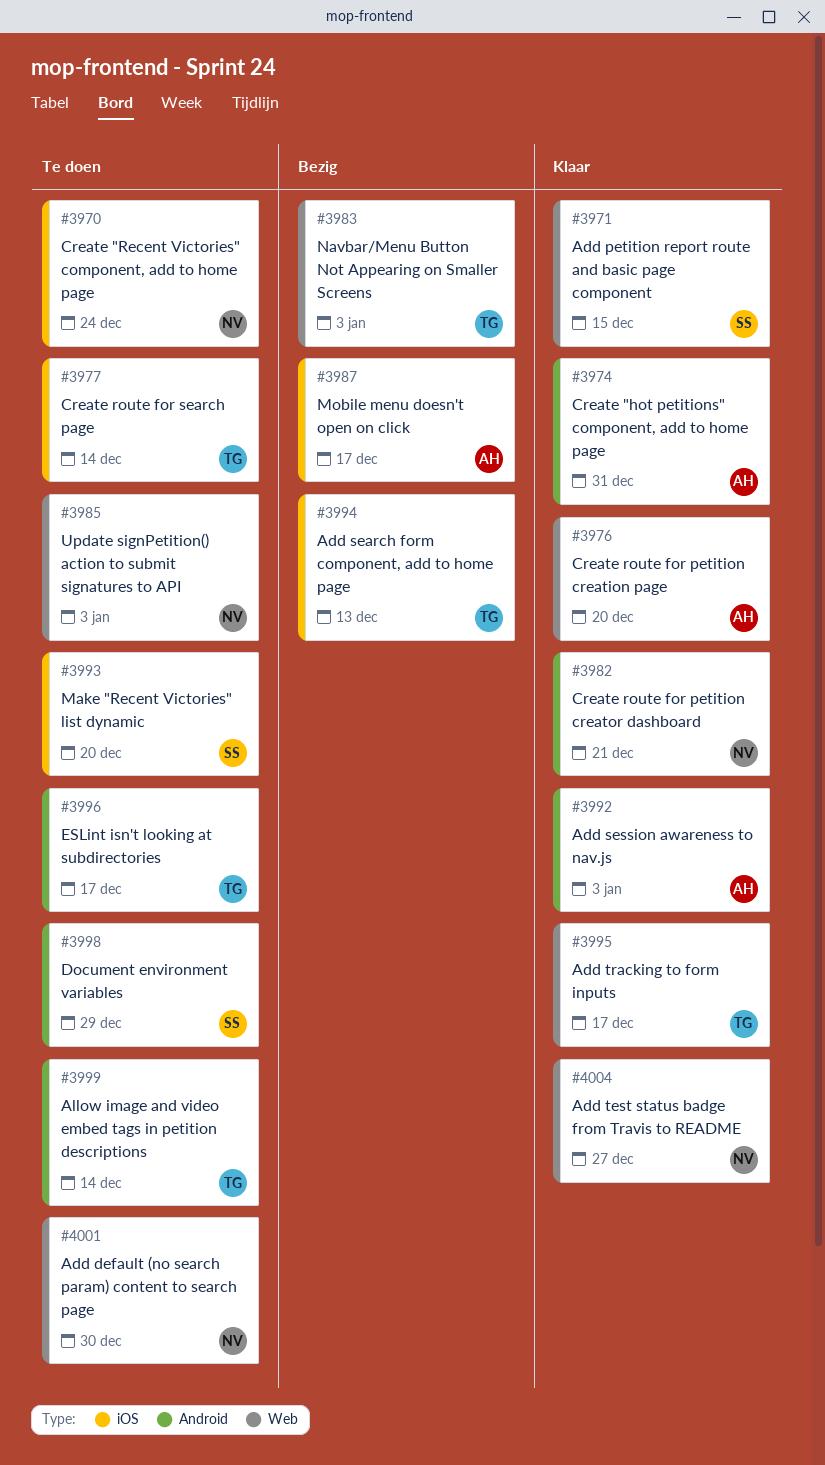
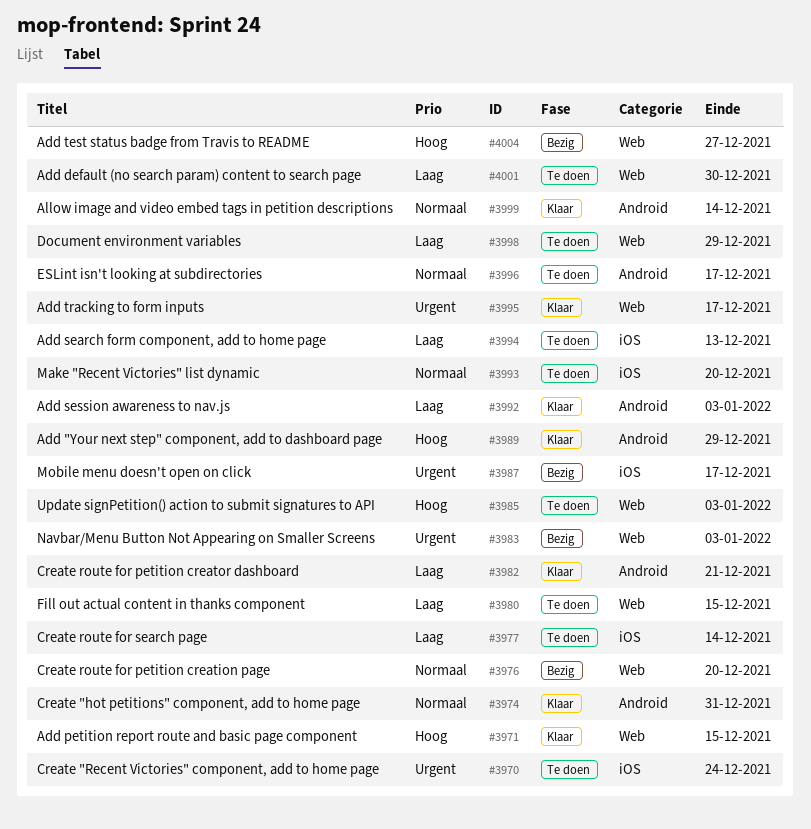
#3976, status: Klaar -> Bezig
#3980: none -> present
#3989: none -> present
#3994, status: Bezig -> Te doen
#3998, label: Android -> Web
#3999, status: Te doen -> Klaar
#4004, status: Klaar -> Bezig

